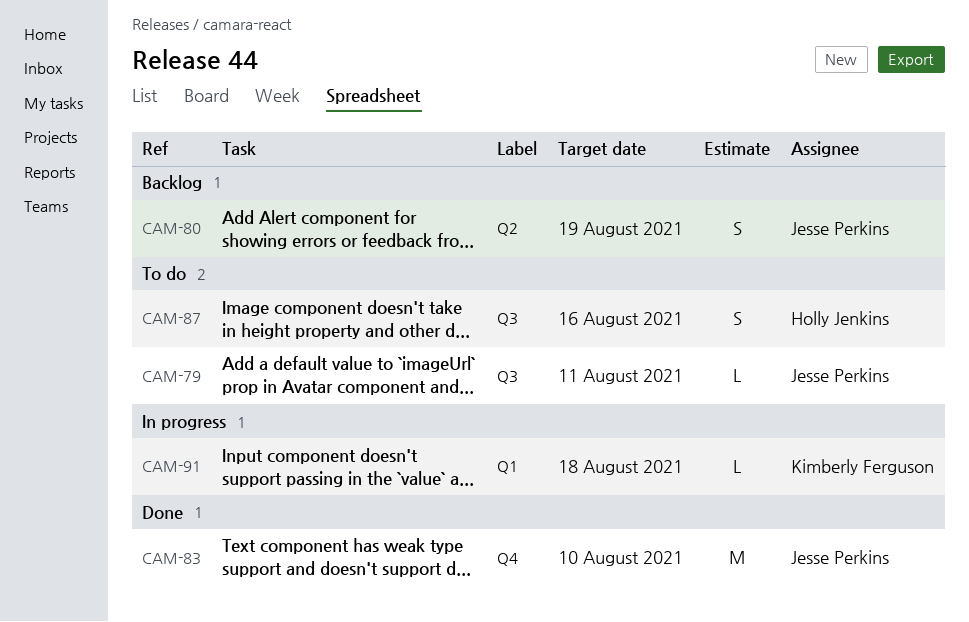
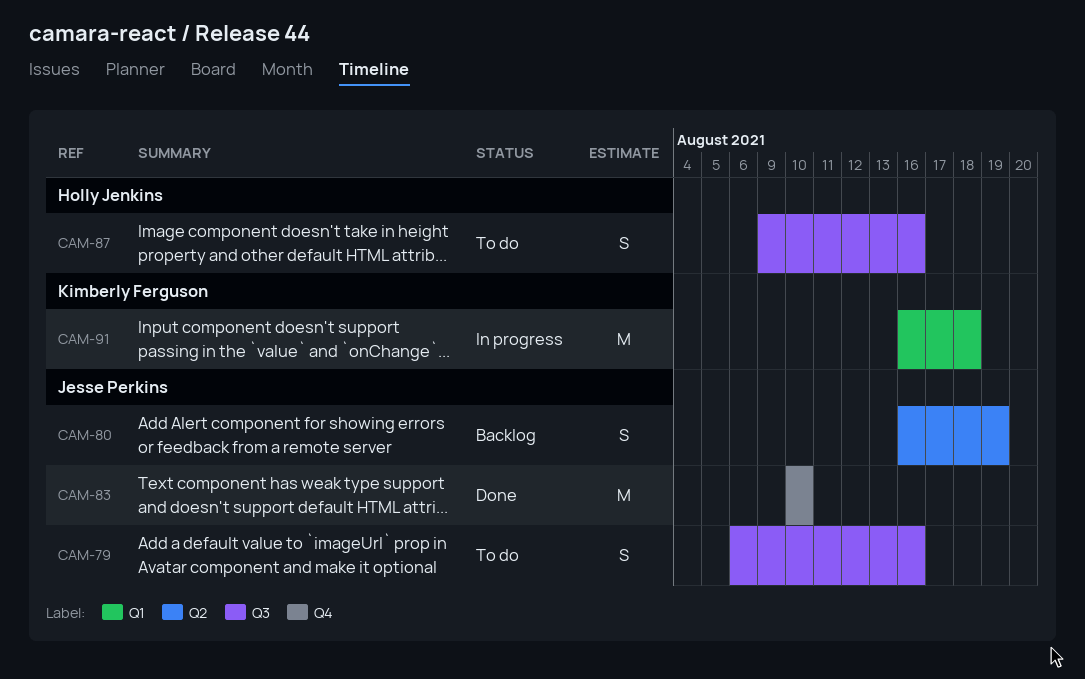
CAM-79, estimate: L -> S
CAM-79, due: Aug 11 -> Aug 16
CAM-91, estimate: L -> M

